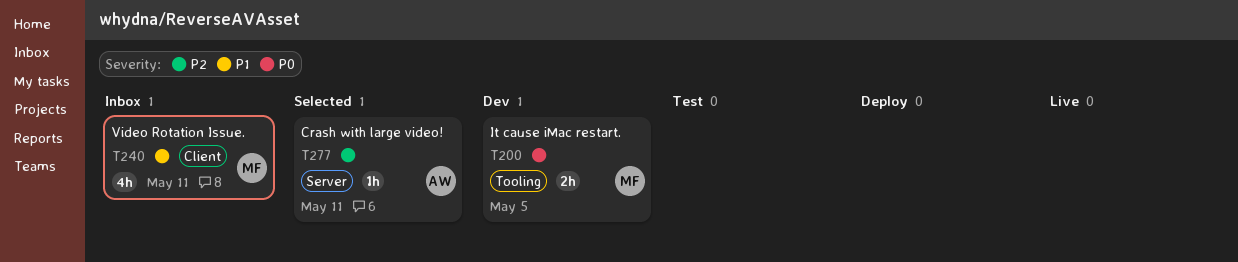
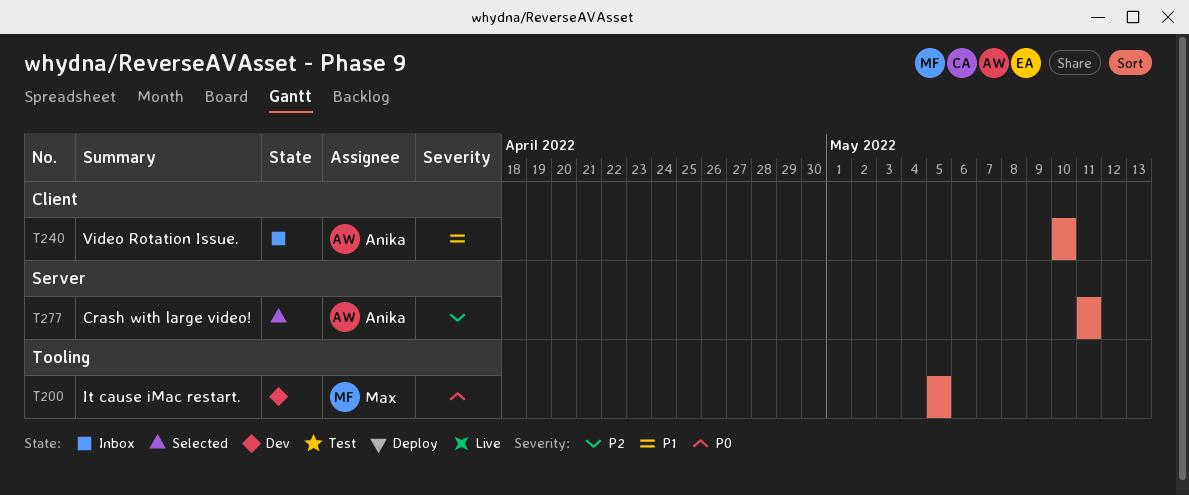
T240, owner: Max -> Anika
T240, due: May 11 -> May 10

